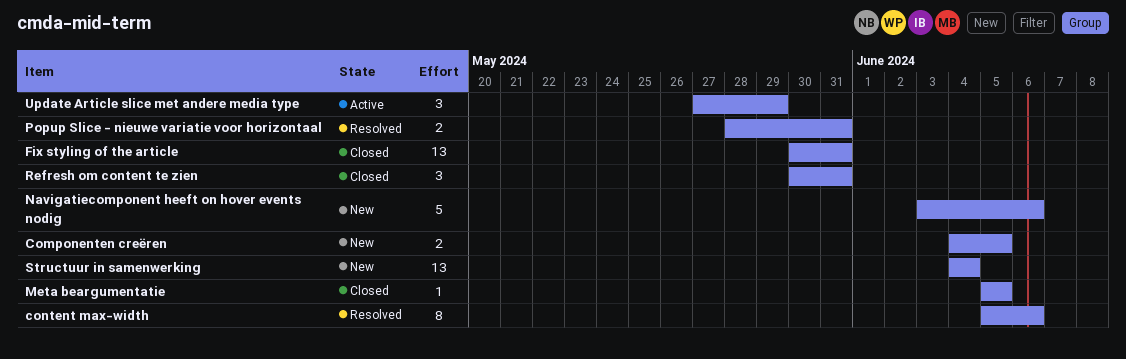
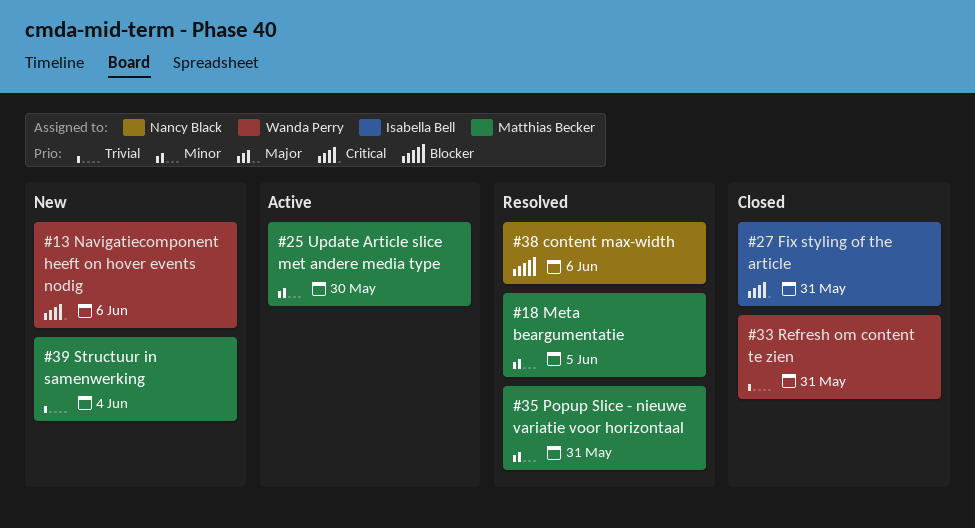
Componenten creëren: present -> none
Meta beargumentatie, status: Closed -> Resolved
Update Article slice met andere media type, due: May 29 -> May 30

